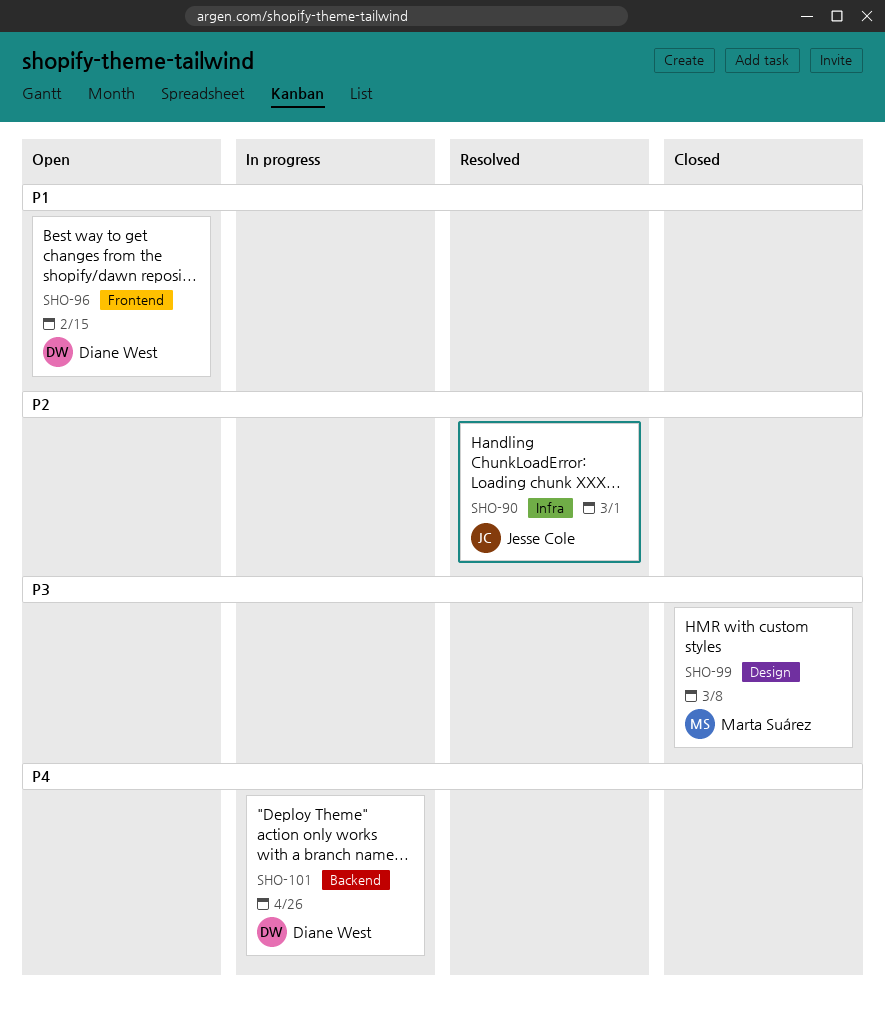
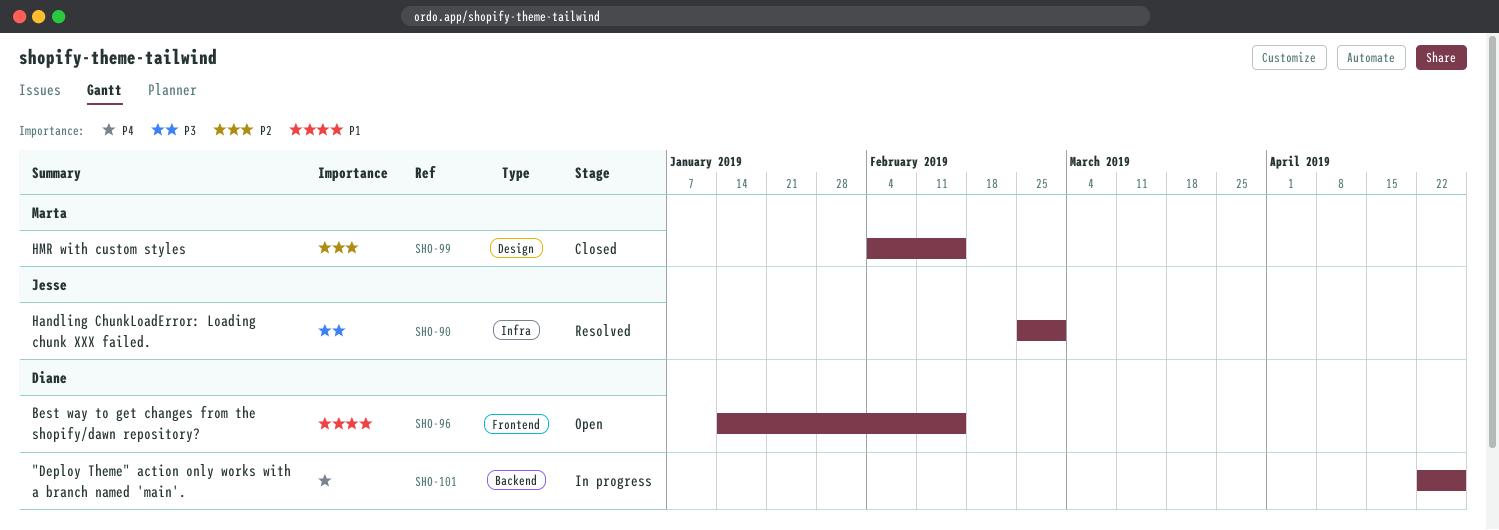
SHO-90, priority: P2 -> P3
SHO-99, priority: P3 -> P2
SHO-99, due: Mar 8 -> Feb 15

